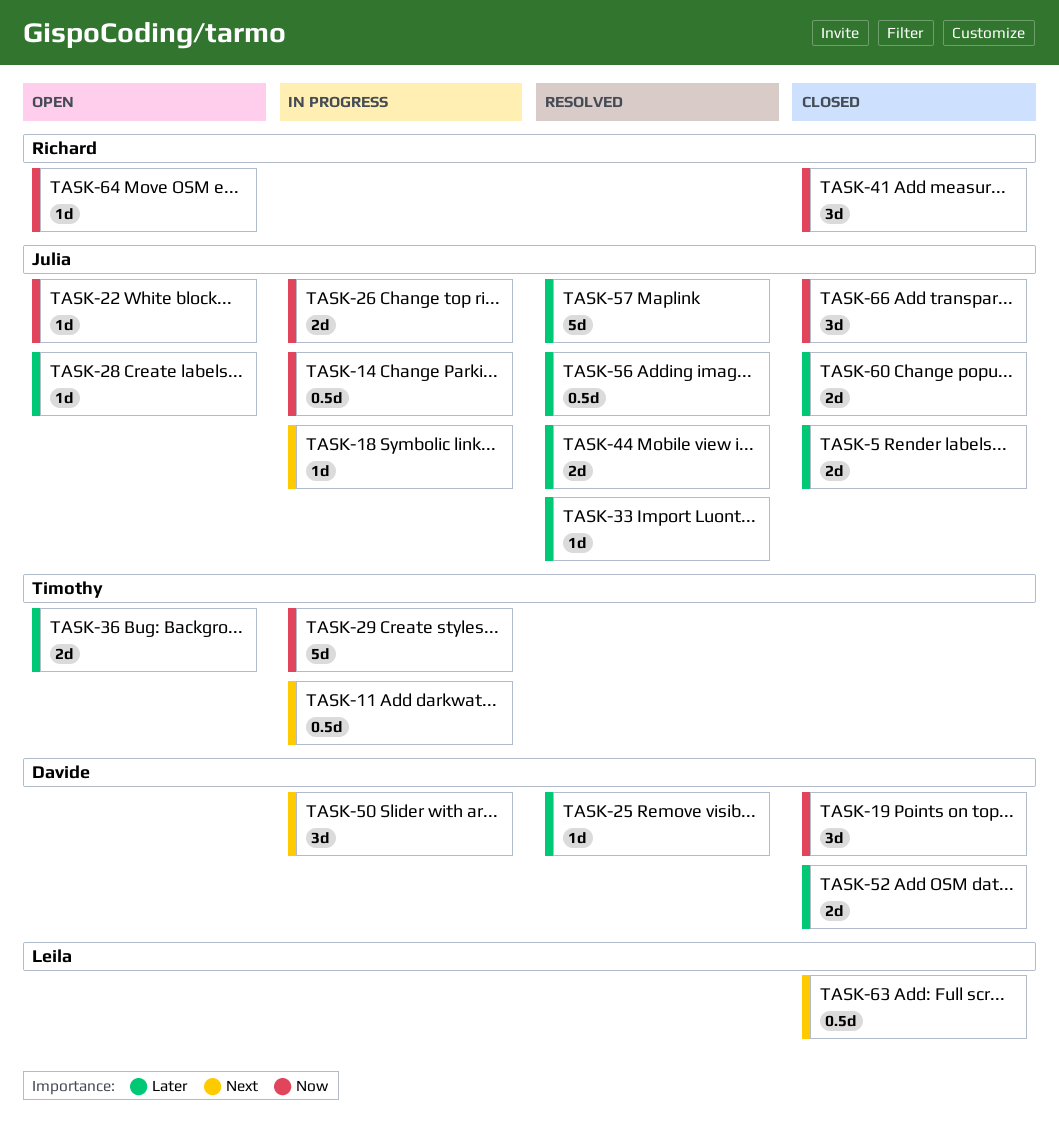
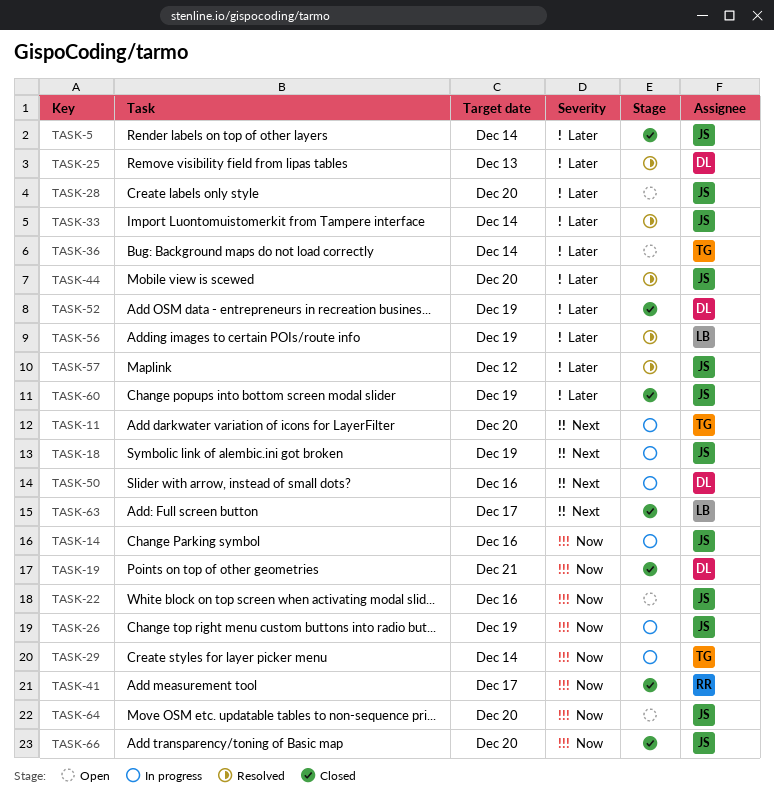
TASK-56, owner: Julia -> Leila
TASK-64, owner: Richard -> Julia

